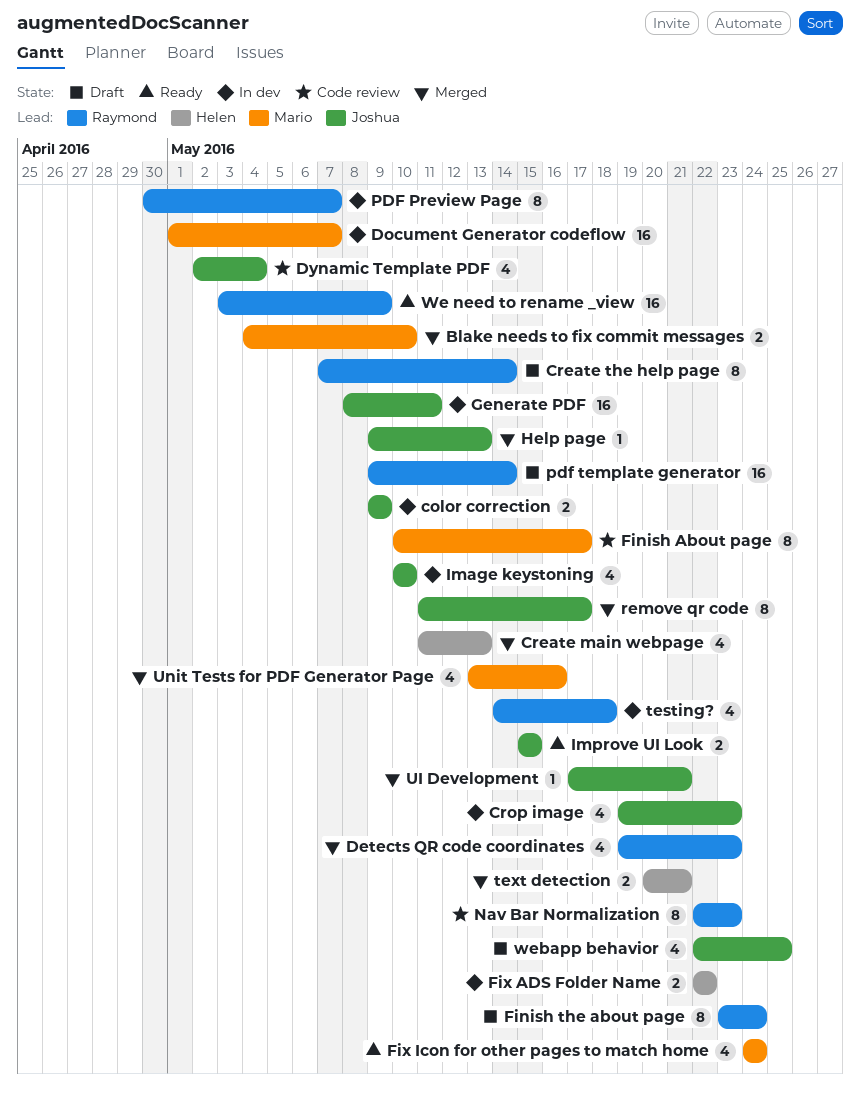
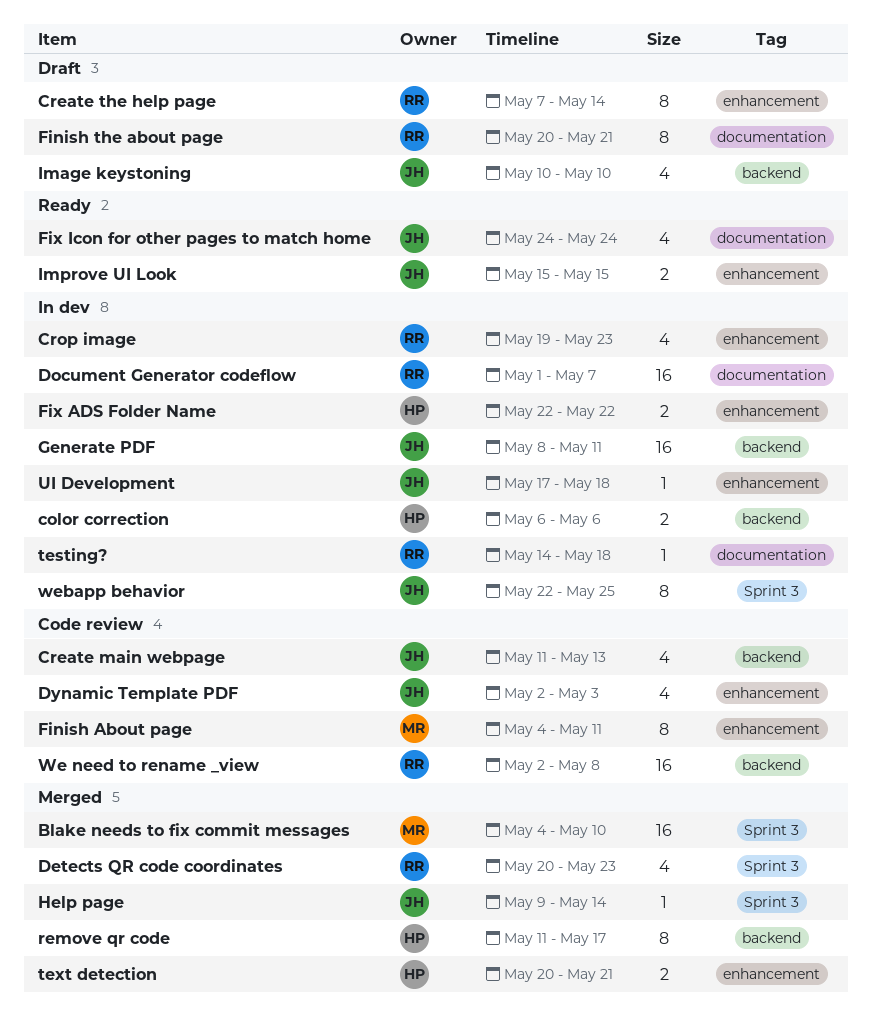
Blake needs to fix commit messages, estimate: 2 -> 16
color correction, owner: Joshua -> Helen
color correction, start: May 9 -> May 6
color correction, due: May 9 -> May 6
Create main webpage, status: Merged -> Code review
Create main webpage, owner: Helen -> Joshua
Crop image, owner: Joshua -> Raymond
Detects QR code coordinates, start: May 19 -> May 20
Document Generator codeflow, owner: Mario -> Raymond
Dynamic Template PDF, due: May 4 -> May 3
Finish About page, start: May 10 -> May 4
Finish About page, due: May 17 -> May 11
Finish the about page, start: May 23 -> May 20
Finish the about page, due: May 24 -> May 21
Fix Icon for other pages to match home, owner: Mario -> Joshua
Help page, due: May 13 -> May 14
Image keystoning, status: In dev -> Draft
Nav Bar Normalization: present -> none
PDF Preview Page: present -> none
pdf template generator: present -> none
remove qr code, owner: Joshua -> Helen
testing?, estimate: 4 -> 1
UI Development, status: Merged -> In dev
UI Development, due: May 21 -> May 18
Unit Tests for PDF Generator Page: present -> none
We need to rename _view, status: Ready -> Code review
We need to rename _view, start: May 3 -> May 2
We need to rename _view, due: May 9 -> May 8
webapp behavior, status: Draft -> In dev
webapp behavior, estimate: 4 -> 8

